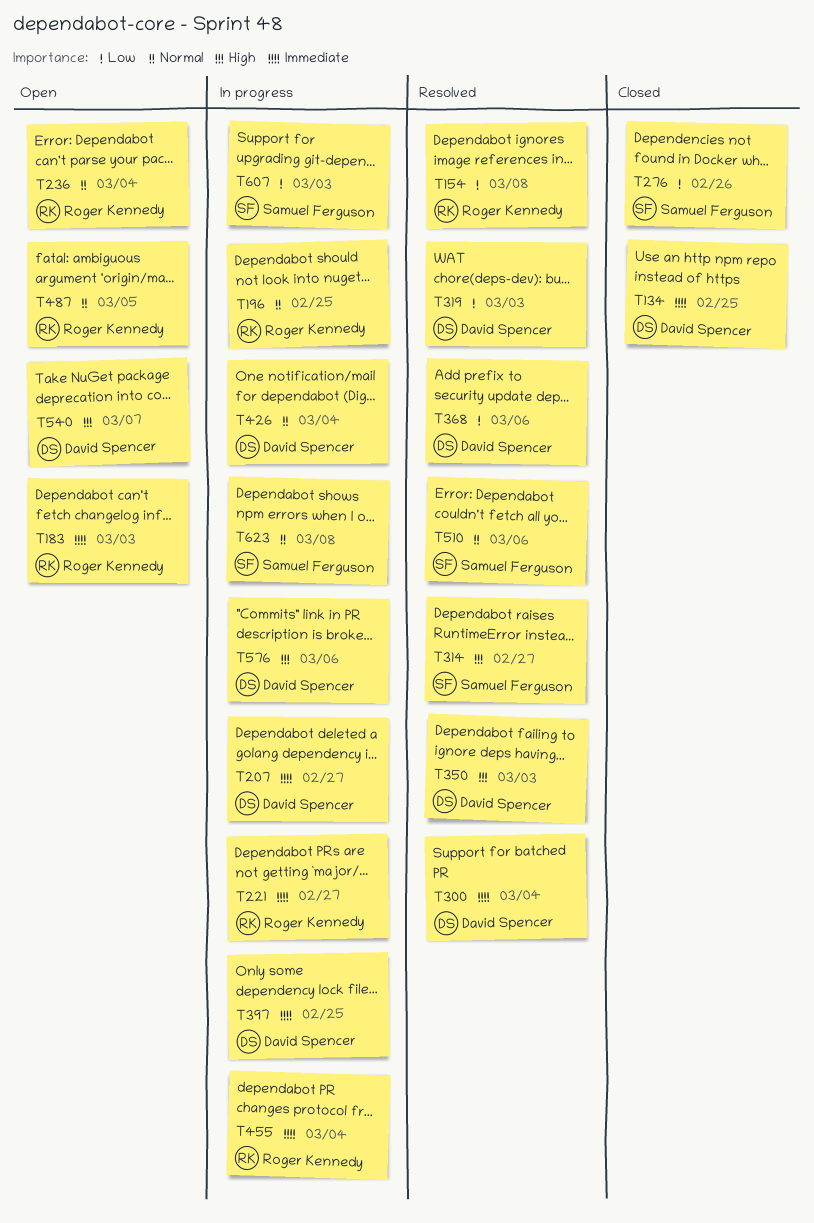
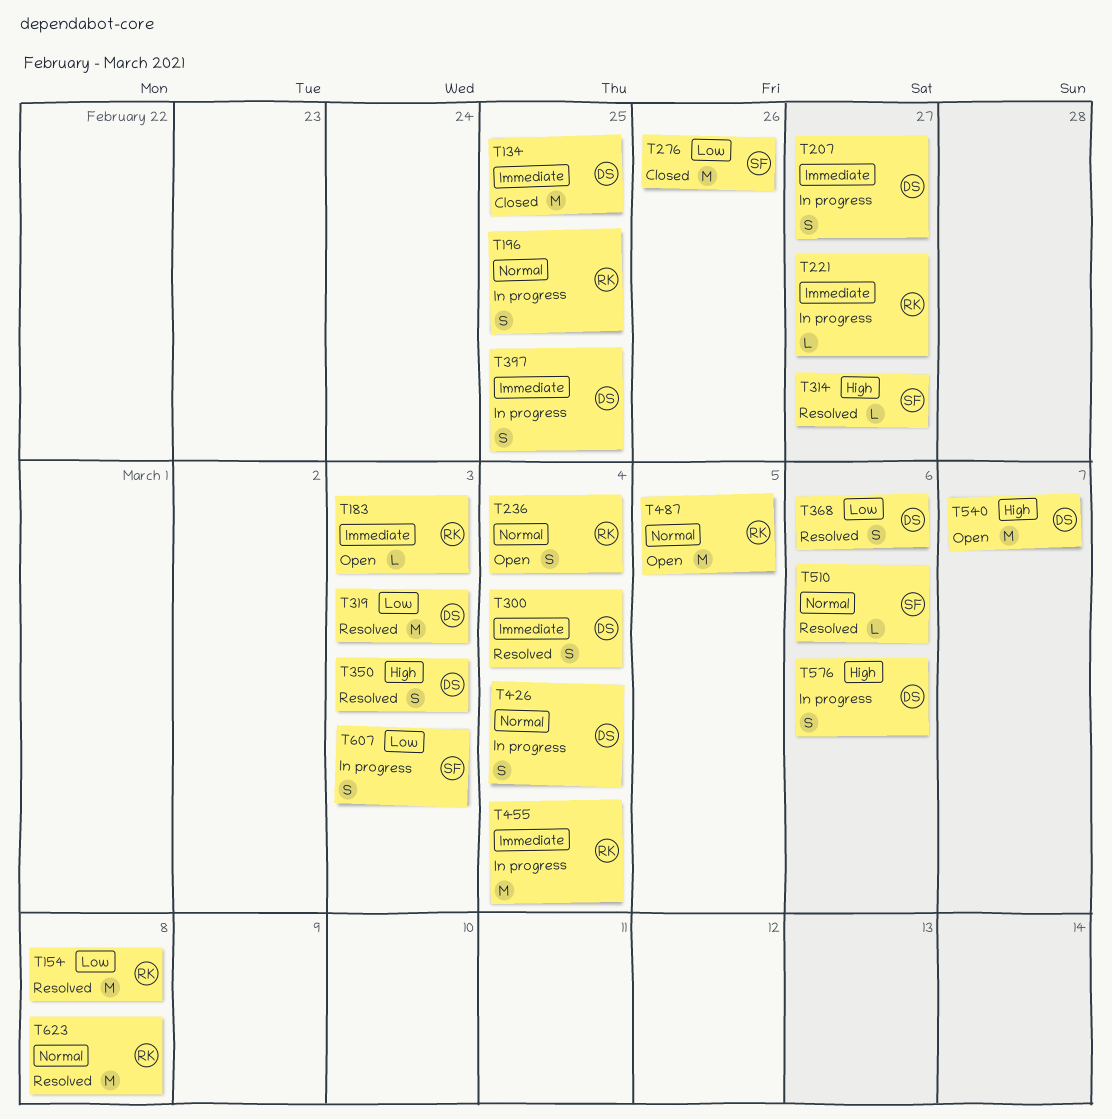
T623, status: In progress -> Resolved
T623, owner: Samuel Ferguson -> Roger Kennedy

